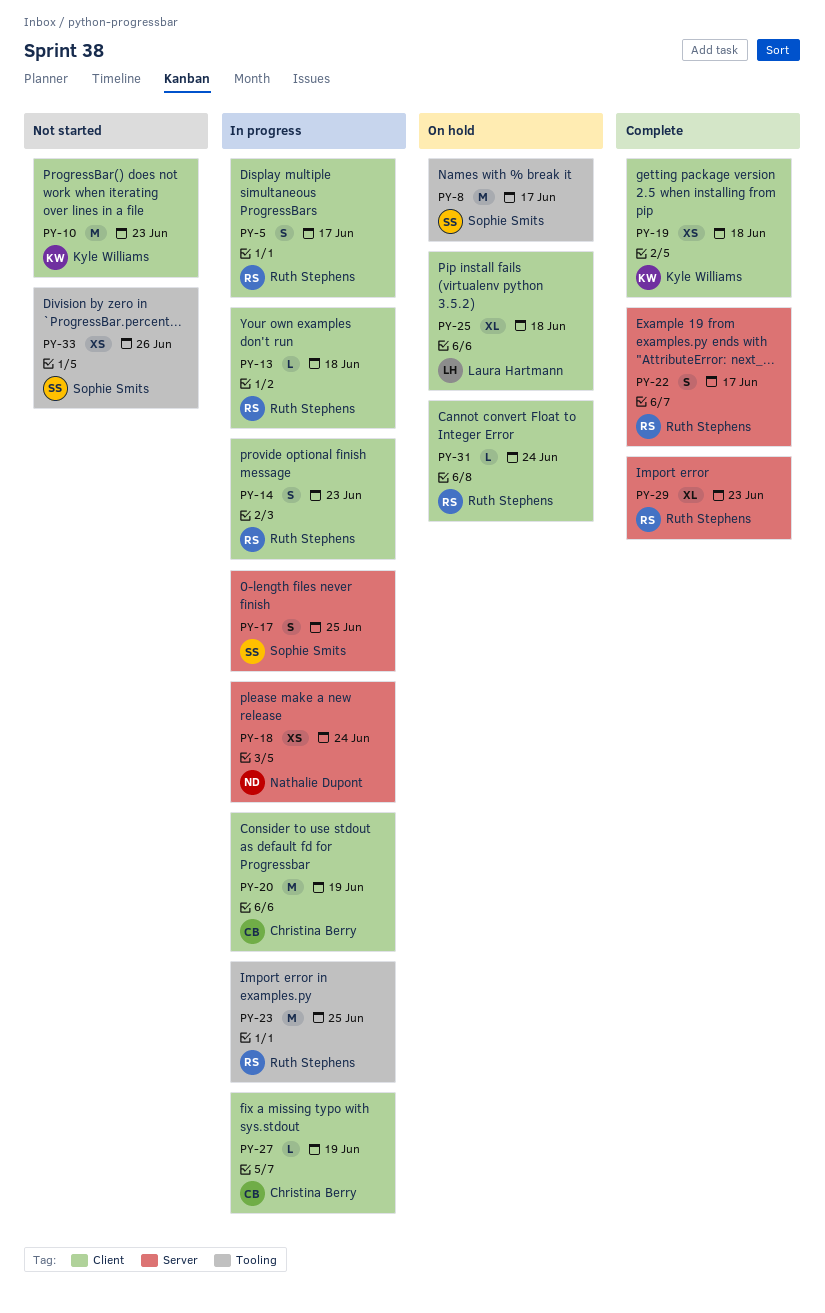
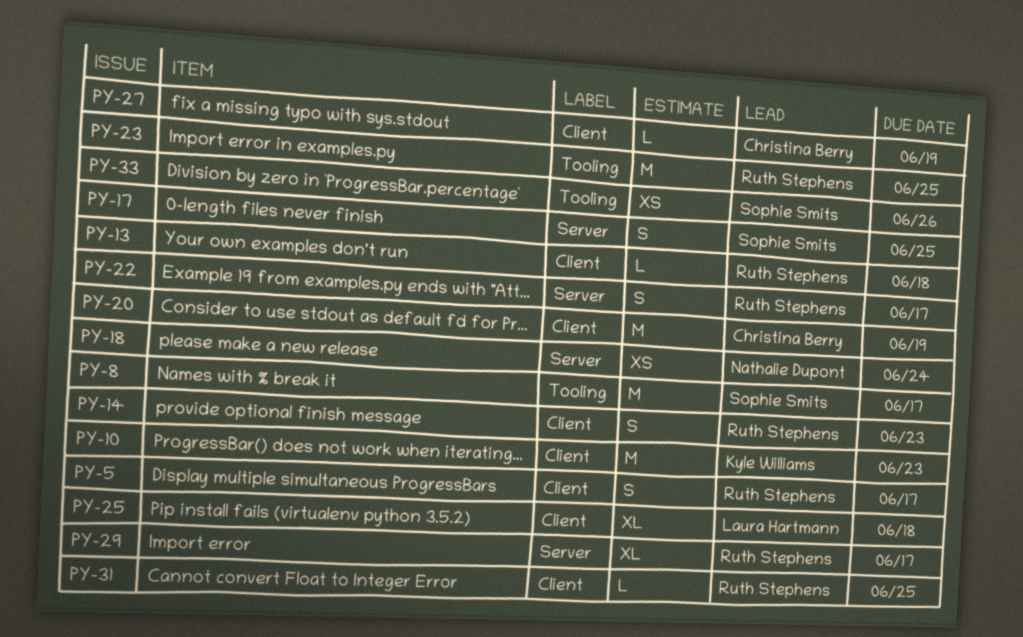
PY-19: present -> none
PY-29, due: Jun 23 -> Jun 17
PY-31, due: Jun 24 -> Jun 25

